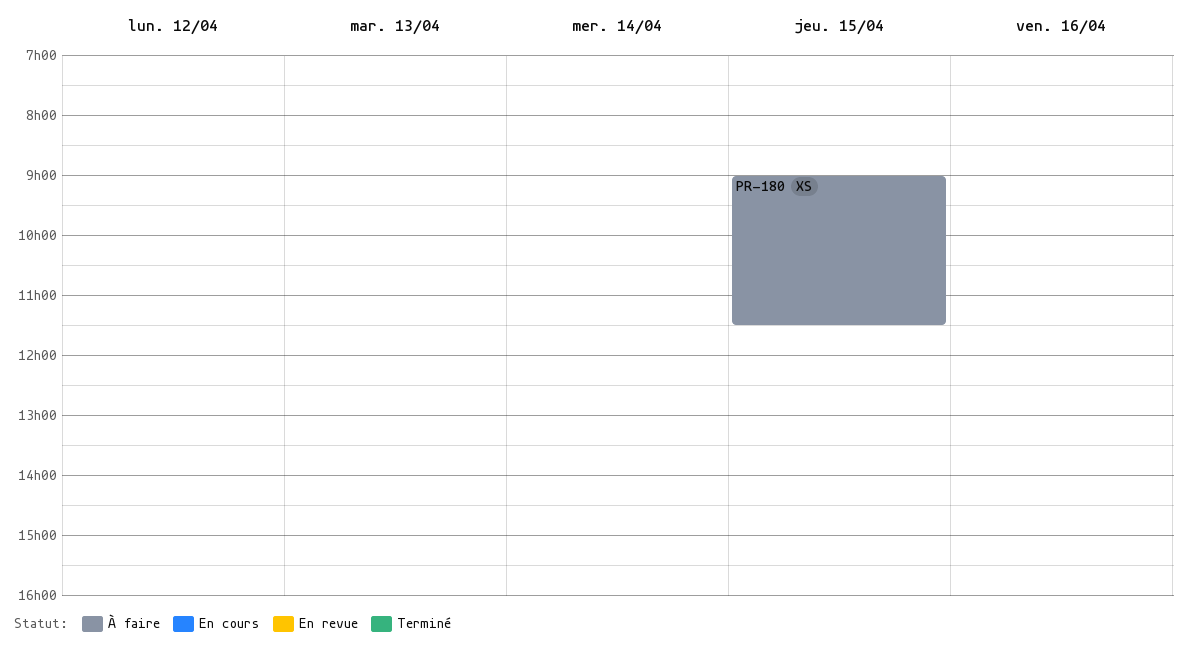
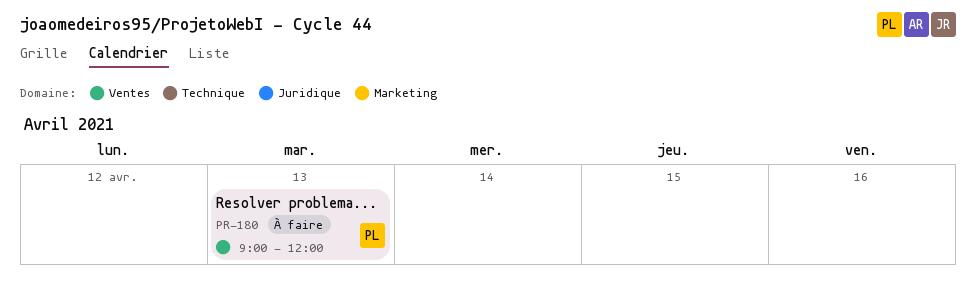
PR-180, day: Apr 15 -> Apr 13
PR-180, ends: 11:30 -> 12:00

